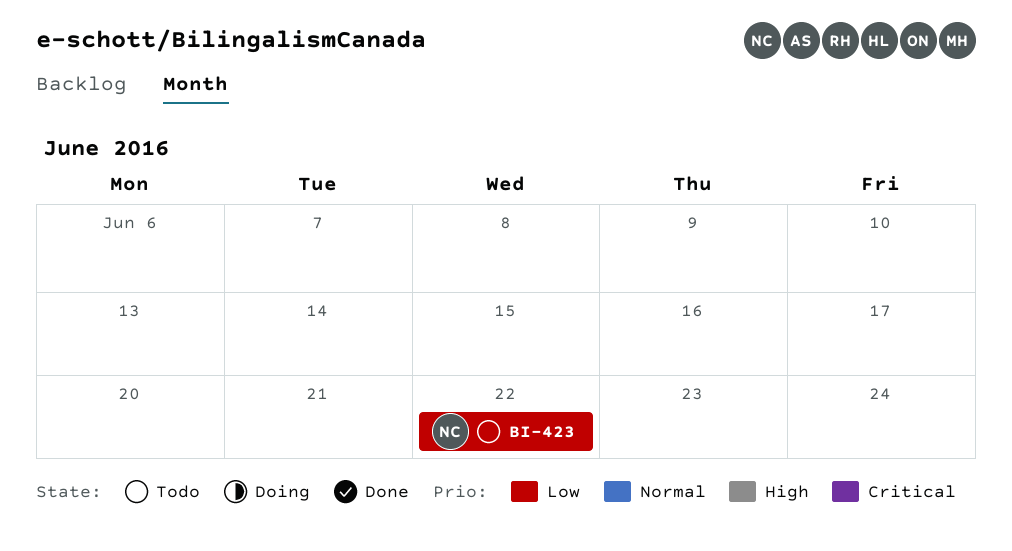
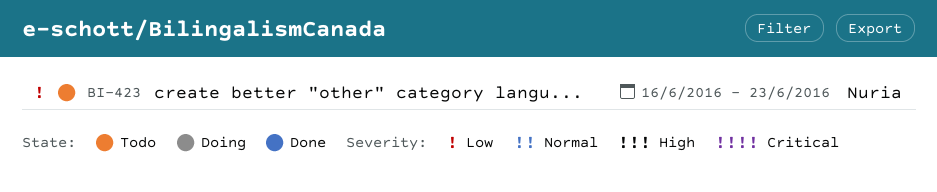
BI-423, start: Jun 22 -> Jun 16
BI-423, due: Jun 22 -> Jun 23

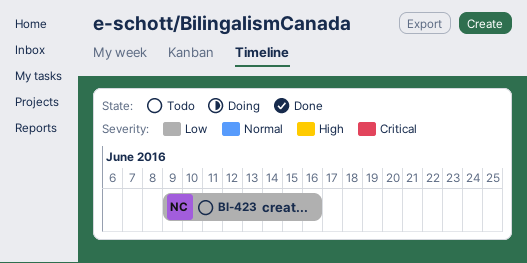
BI-423, start: Jun 16 -> Jun 9
BI-423, due: Jun 23 -> Jun 16

